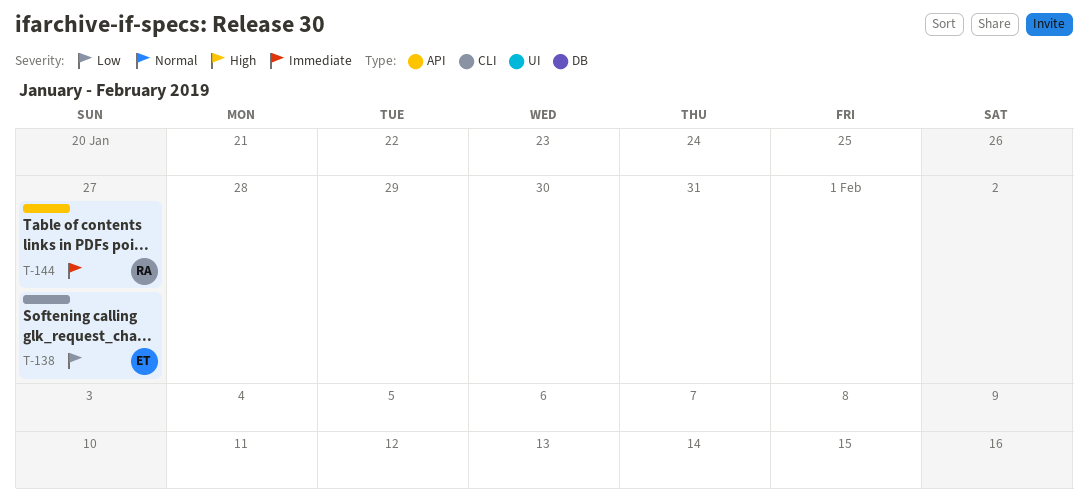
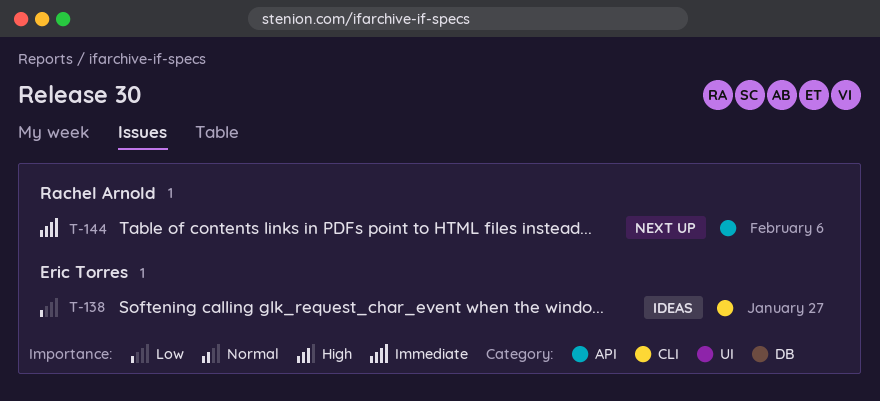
T-144, due: Jan 27 -> Feb 6

